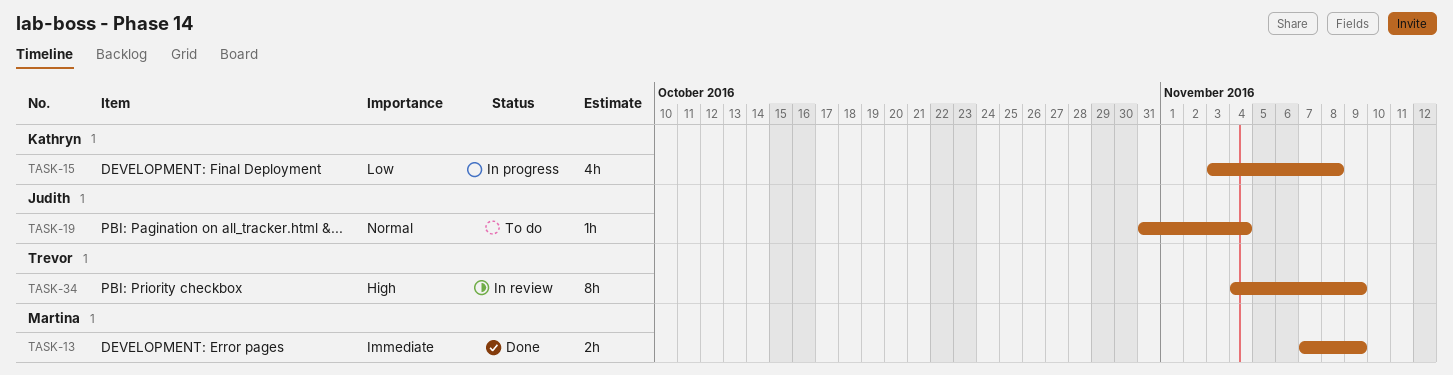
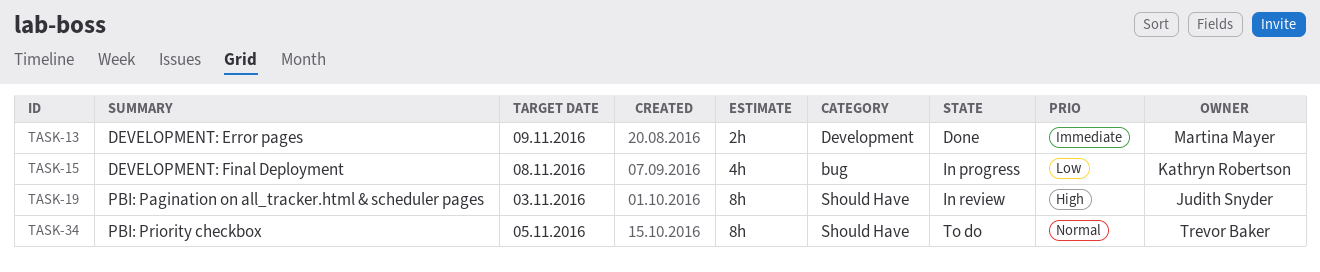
TASK-19, status: To do -> In review
TASK-19, priority: Normal -> High
TASK-19, estimate: 1h -> 8h
TASK-19, due: Nov 4 -> Nov 3
TASK-34, status: In review -> To do
TASK-34, priority: High -> Normal
TASK-34, due: Nov 9 -> Nov 5

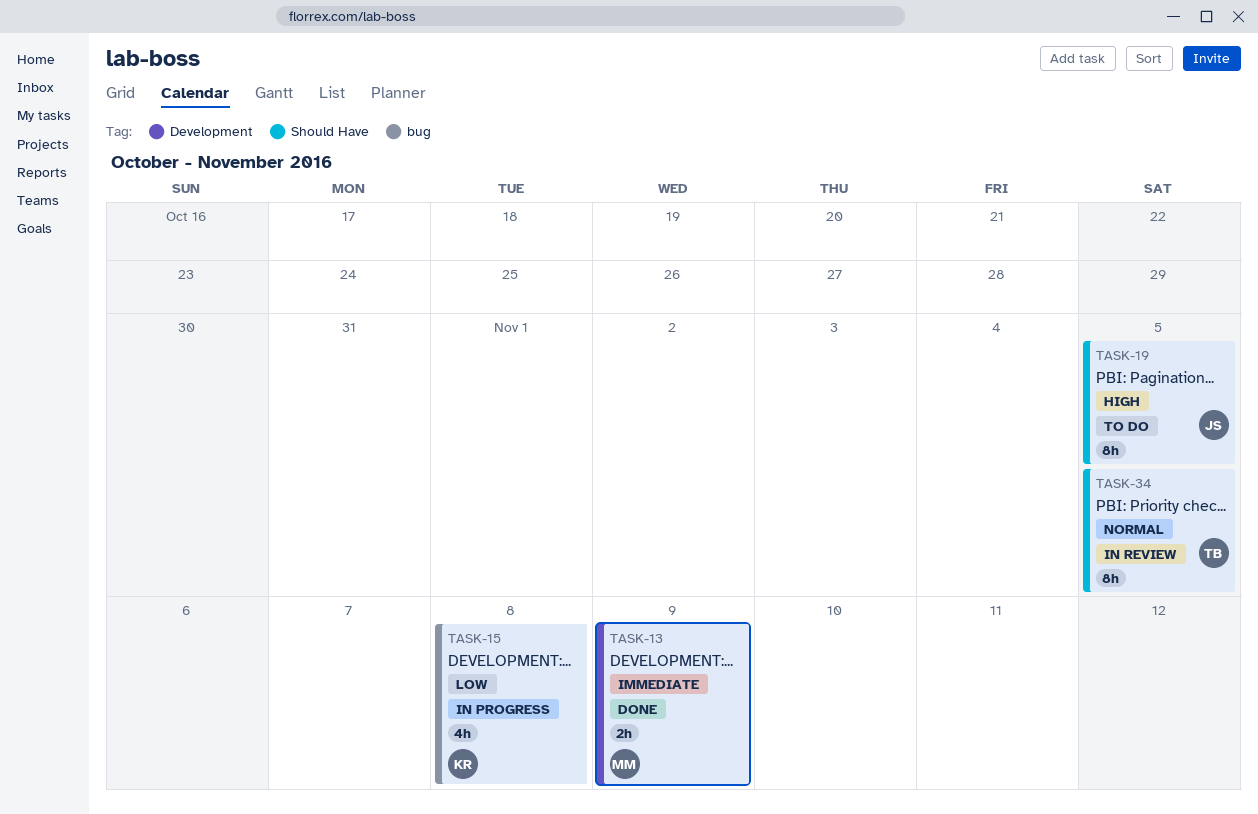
TASK-19, status: In review -> To do
TASK-19, due: Nov 3 -> Nov 5
TASK-34, status: To do -> In review

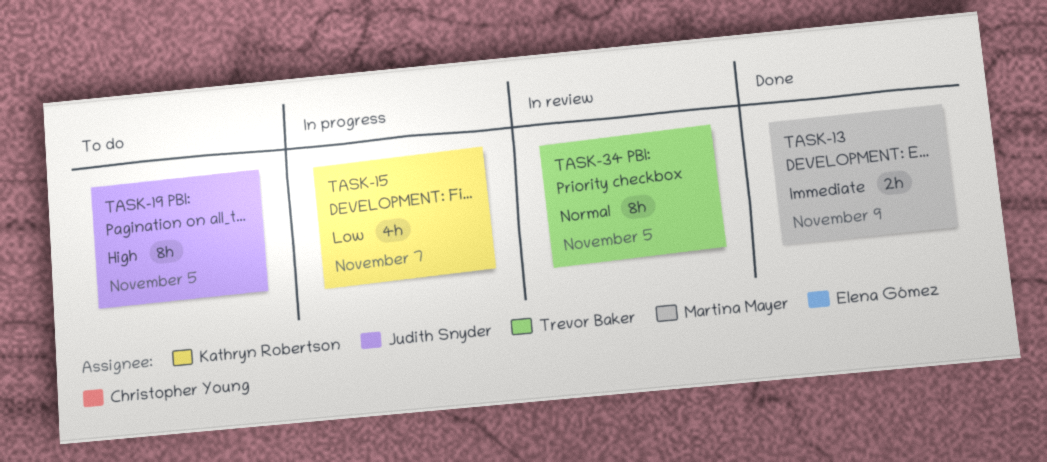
TASK-15, due: Nov 8 -> Nov 7

